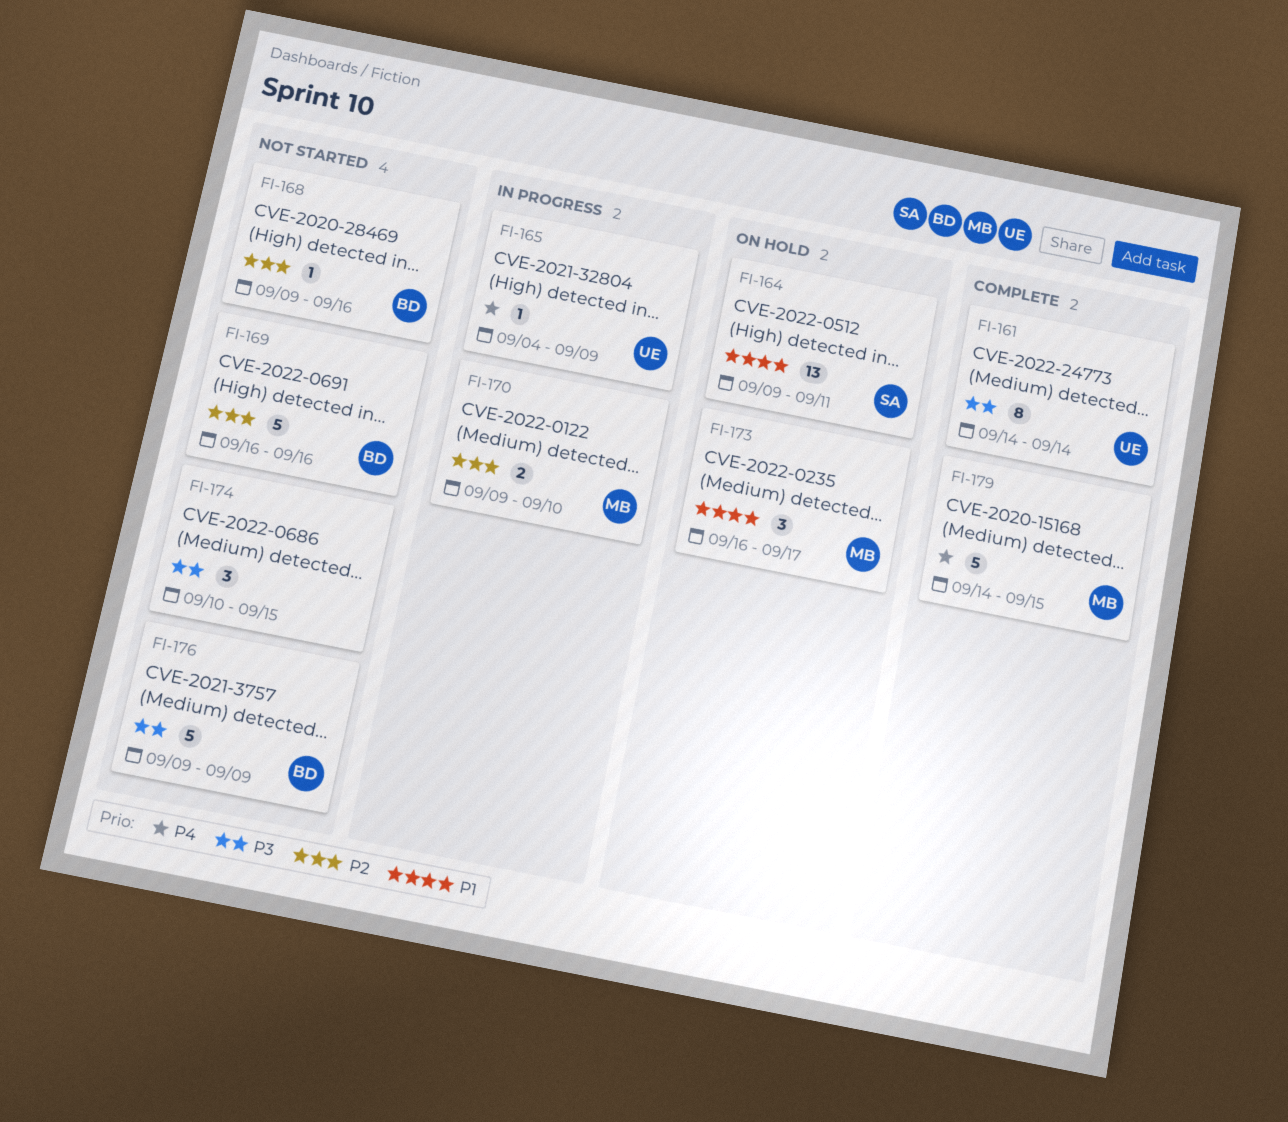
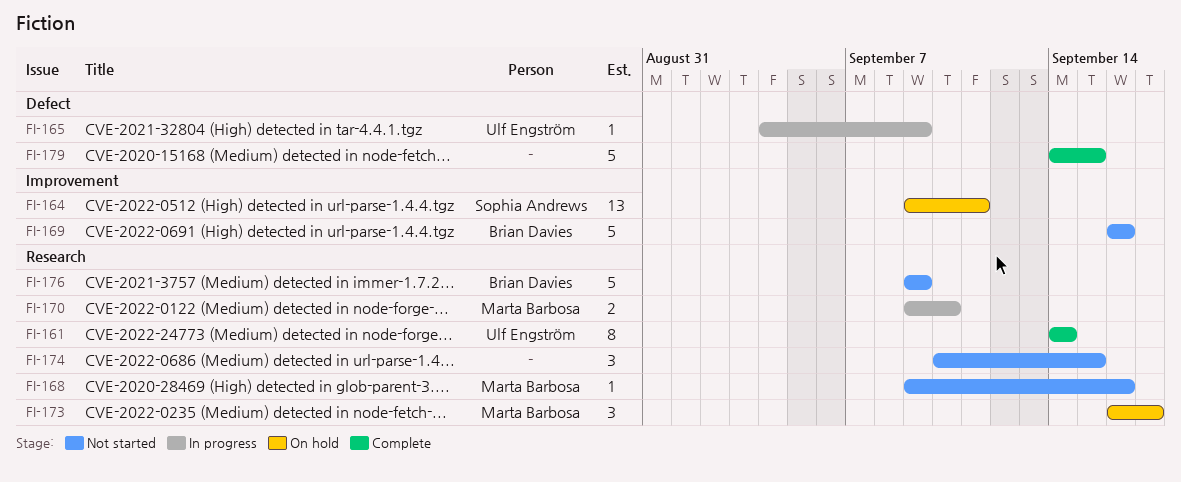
FI-168, owner: Brian Davies -> Marta Barbosa
FI-179, owner: Marta Barbosa -> none

